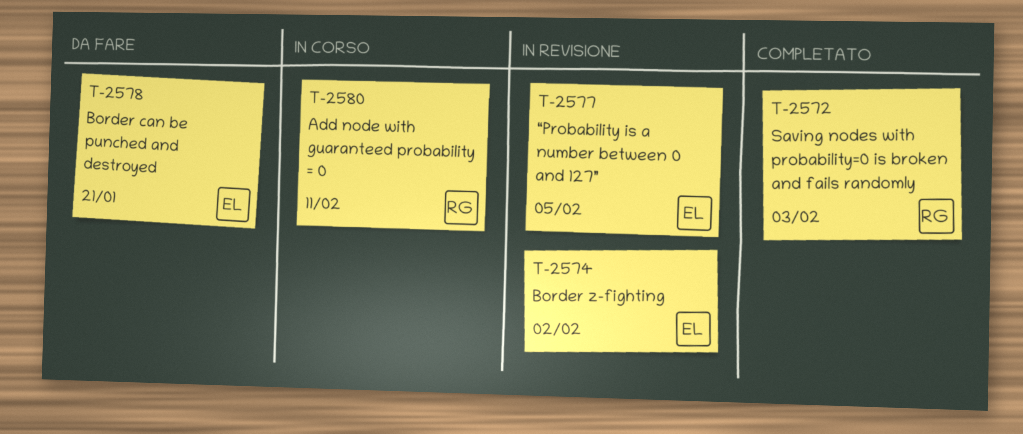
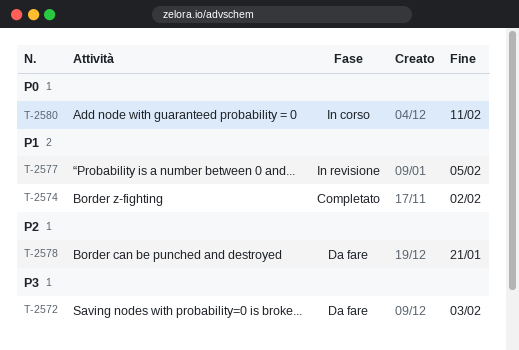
T-2572, status: Completato -> Da fare
T-2574, status: In revisione -> Completato

